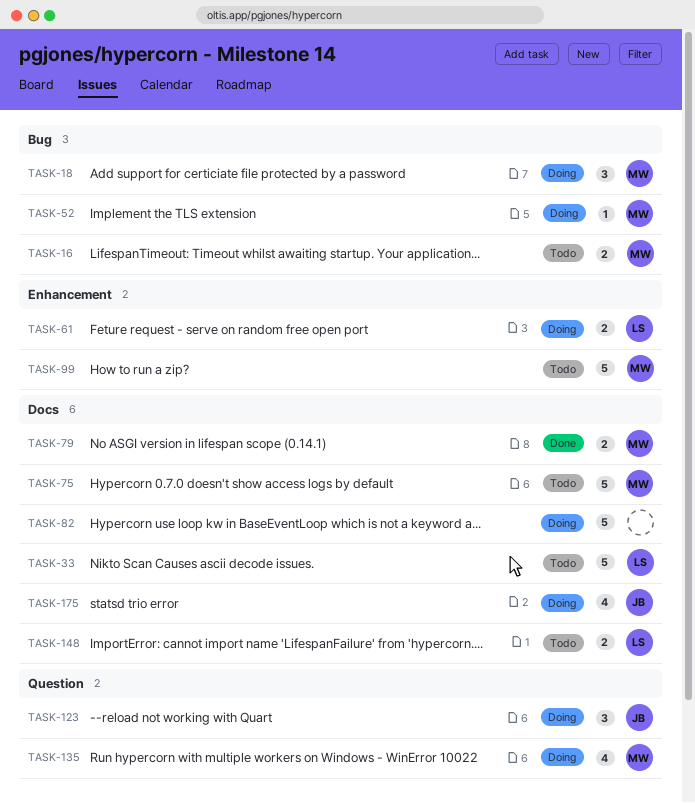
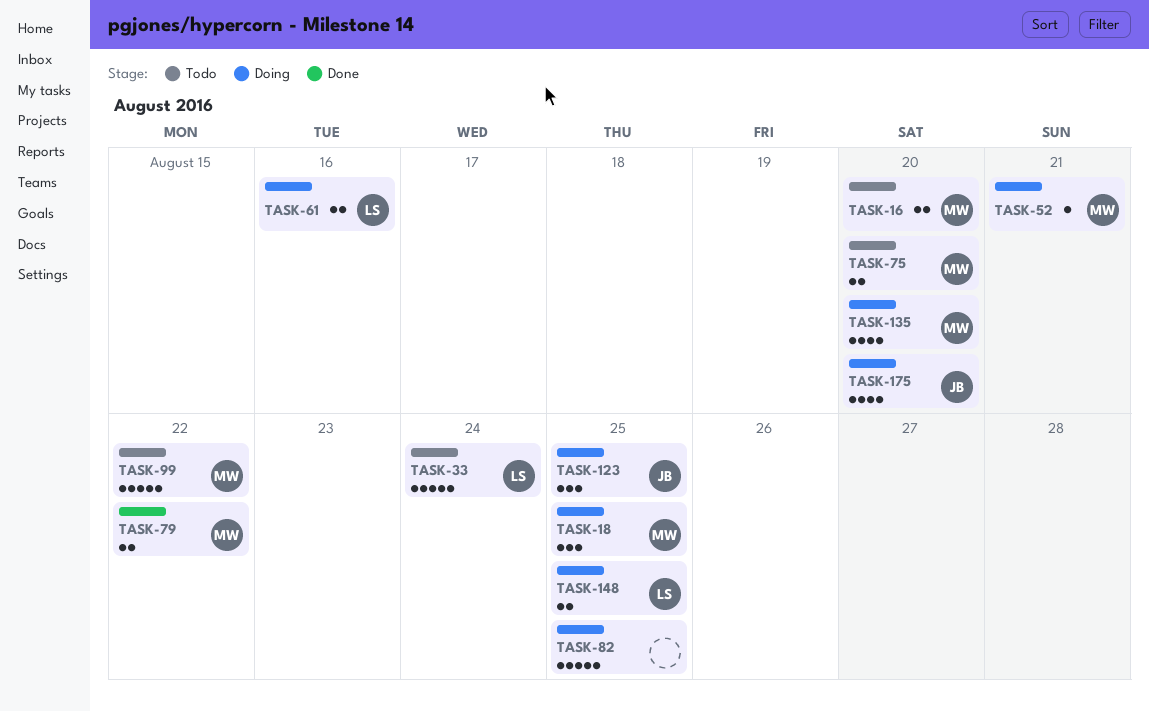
TASK-75, estimate: 5 -> 2
TASK-148, status: Todo -> Doing

